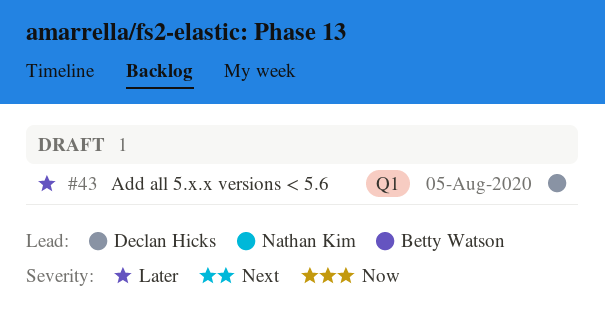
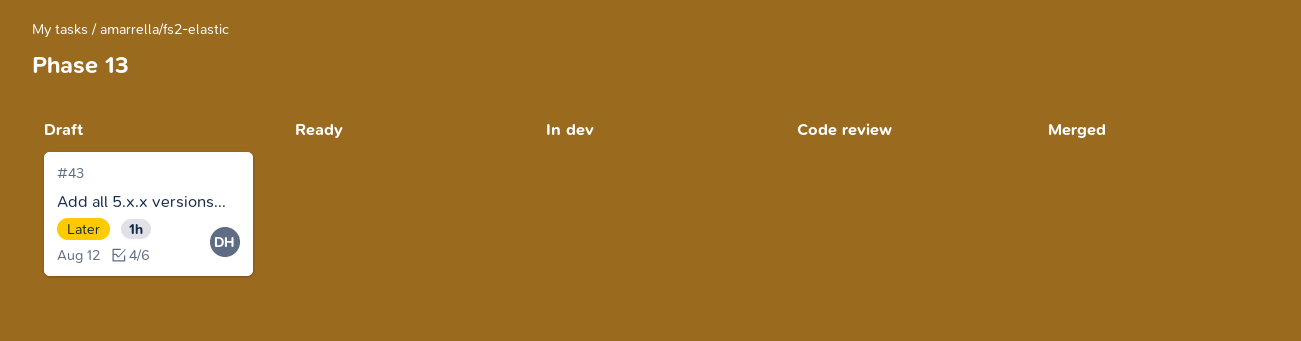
#43, due: Aug 5 -> Aug 12

